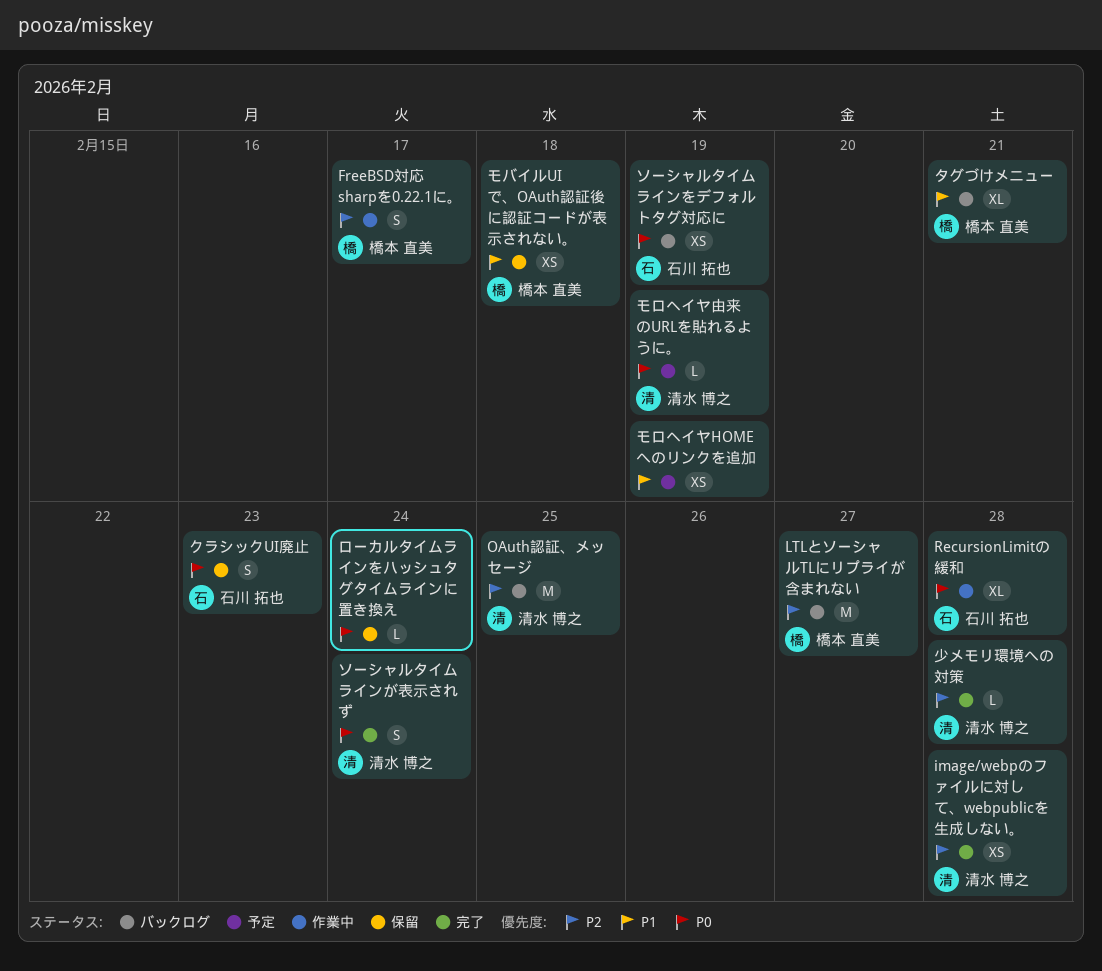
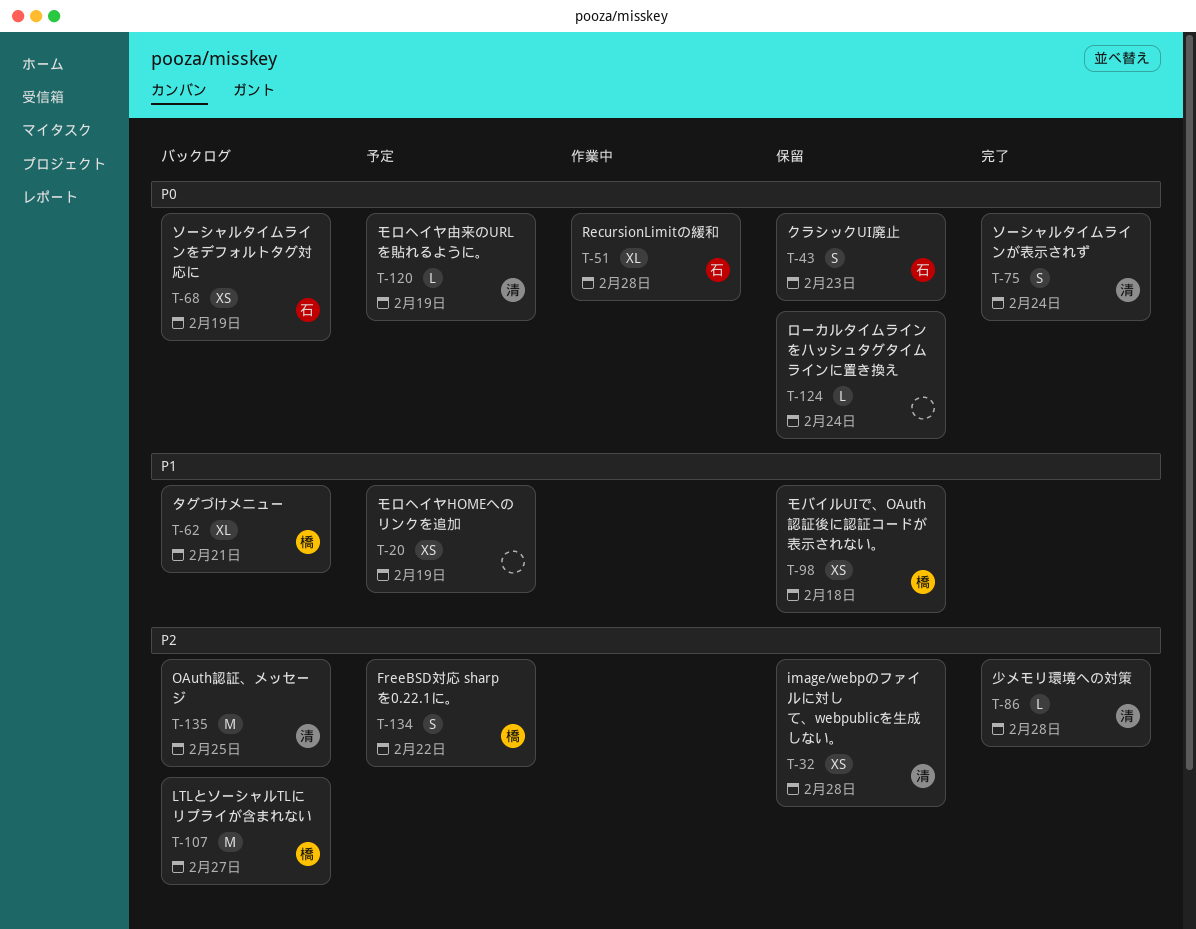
FreeBSD対応 sharpを0.22.1に。, status: 作業中 -> 予定
FreeBSD対応 sharpを0.22.1に。, due: Feb 17 -> Feb 22
image/webpのファイルに対して、webpublicを生成しない。, status: 完了 -> 保留

